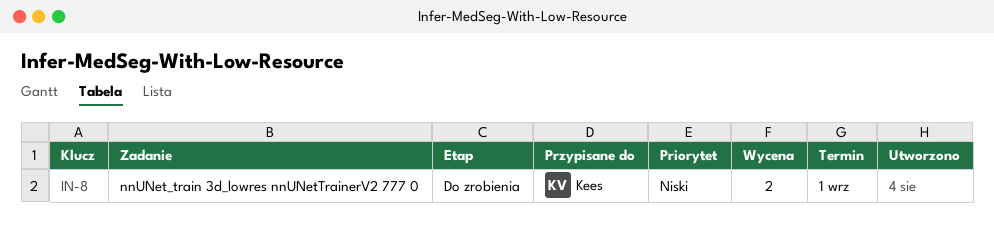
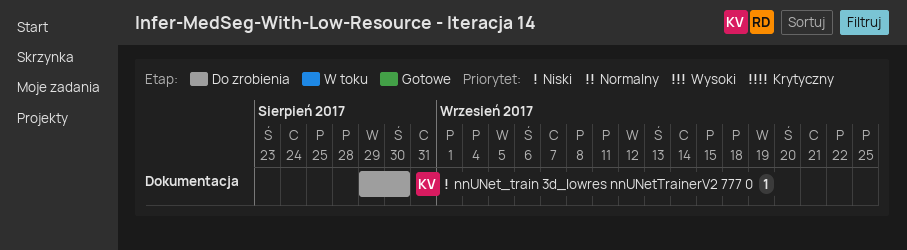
nnUNet_train 3d_lowres nnUNetTrainerV2 777 0, estimate: 2 -> 1
nnUNet_train 3d_lowres nnUNetTrainerV2 777 0, due: Sep 1 -> Aug 30

